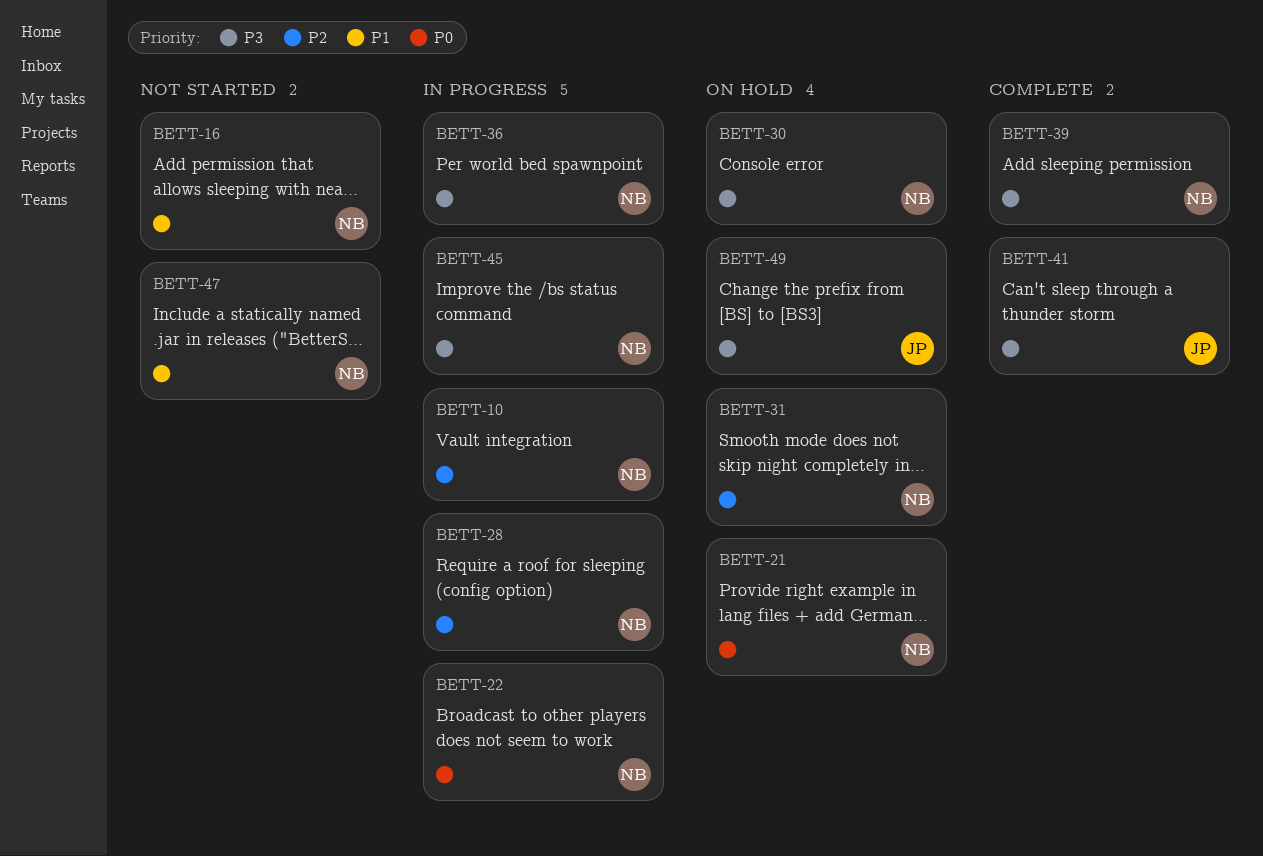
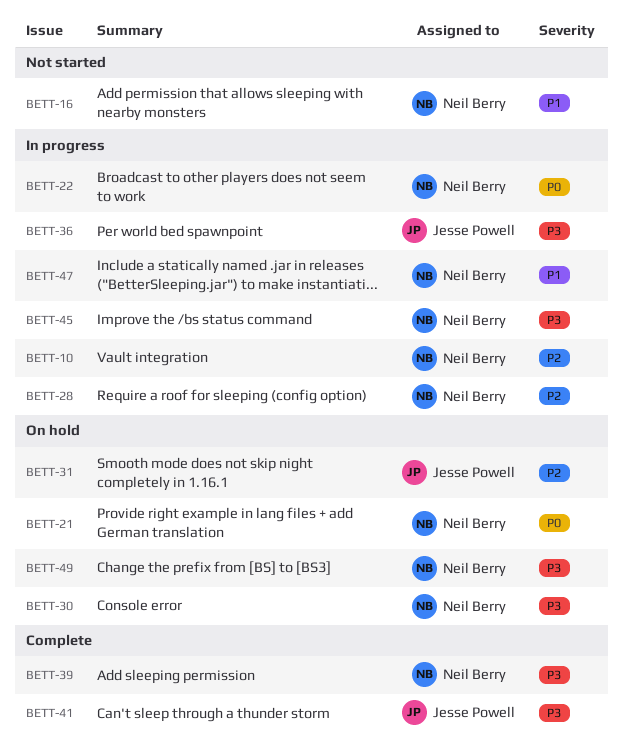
BETT-31, owner: Neil Berry -> Jesse Powell
BETT-36, owner: Neil Berry -> Jesse Powell
BETT-47, status: Not started -> In progress
BETT-49, owner: Jesse Powell -> Neil Berry

